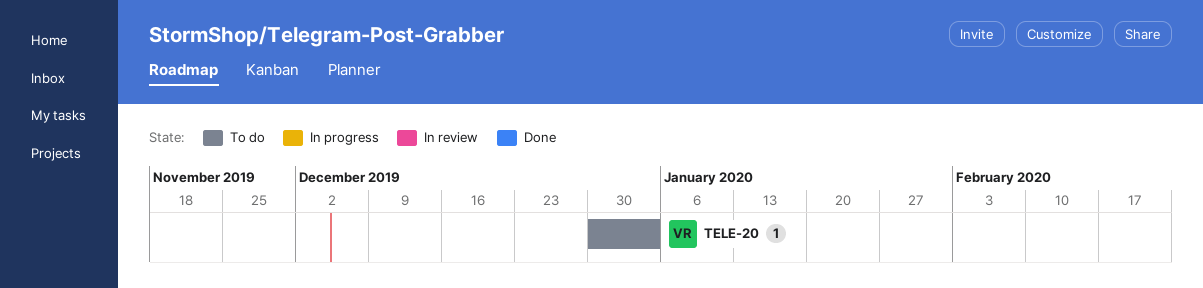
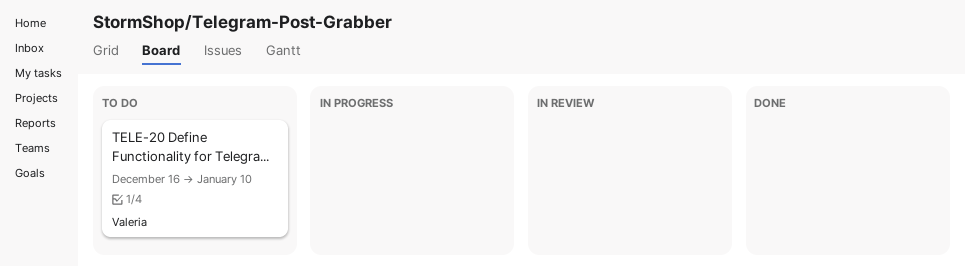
TELE-20, start: Dec 30 -> Dec 16
TELE-20, due: Jan 3 -> Jan 10

